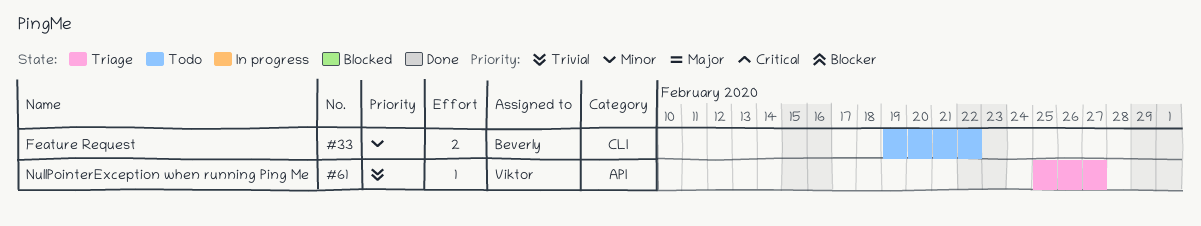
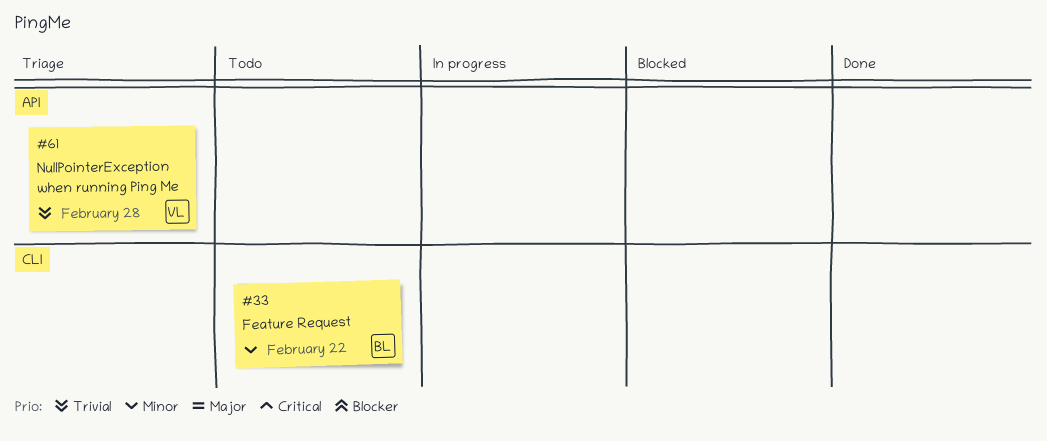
#61, due: Feb 27 -> Feb 28

